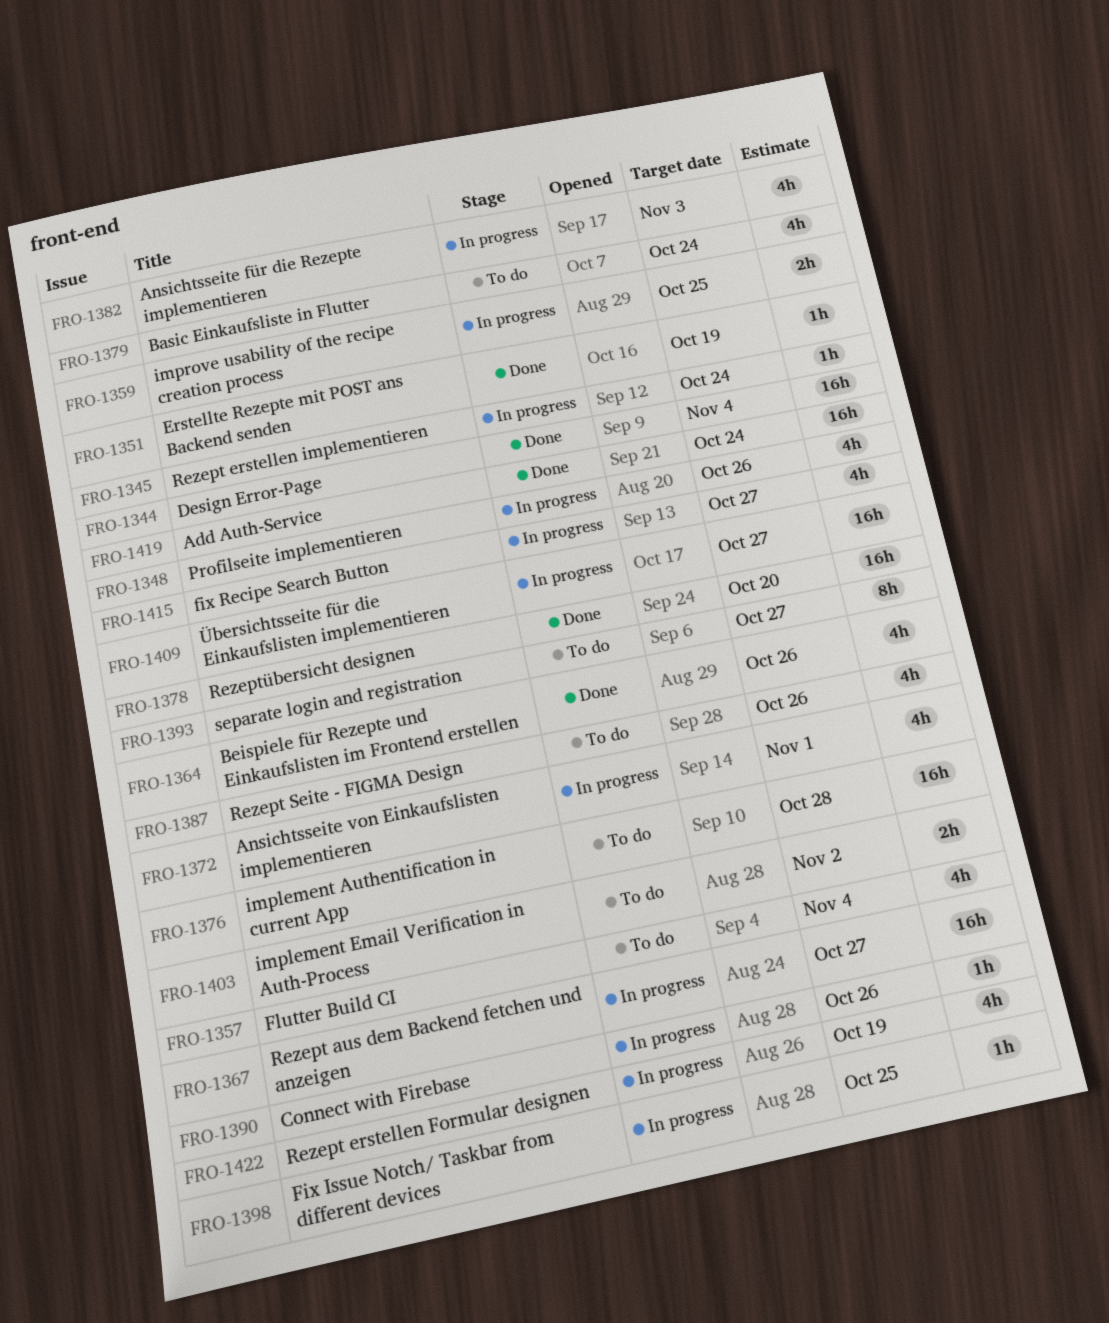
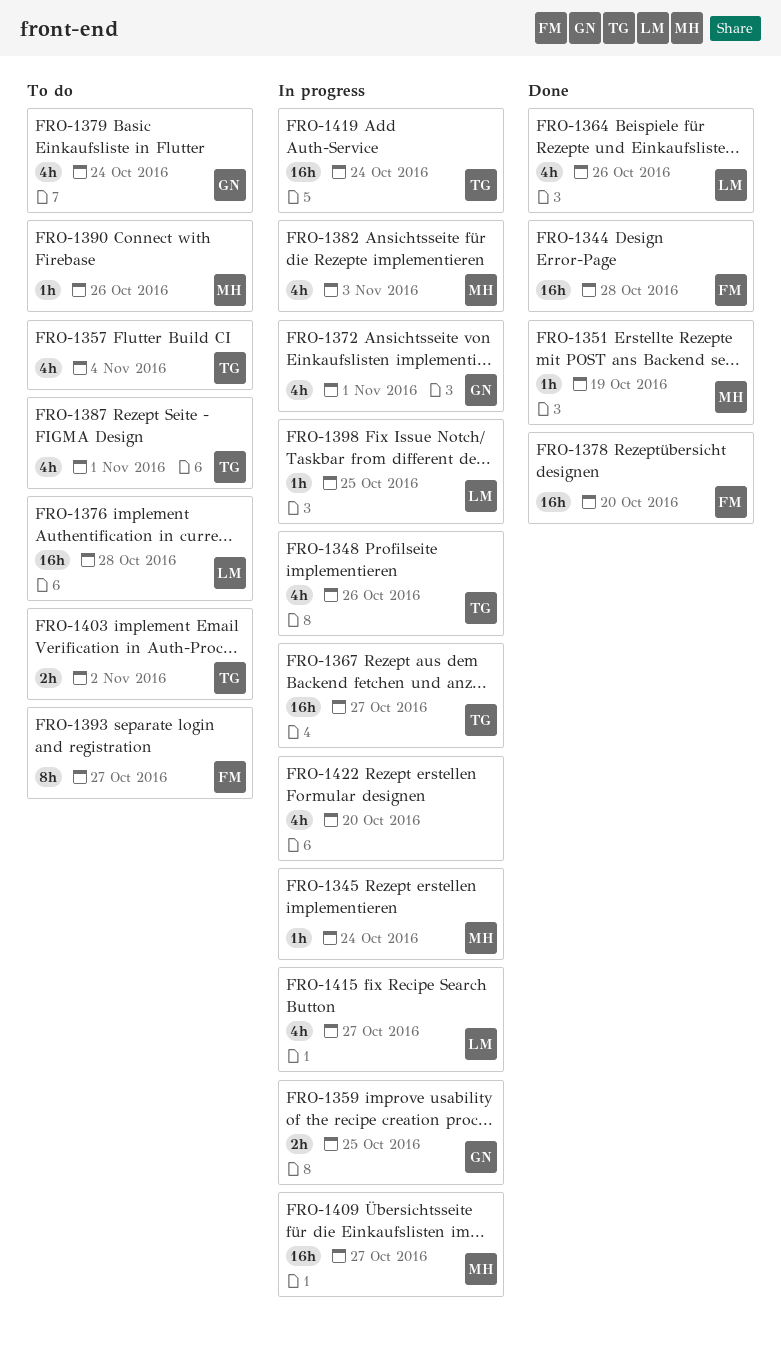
FRO-1344, due: Nov 4 -> Oct 28
FRO-1387, due: Oct 26 -> Nov 1
FRO-1390, status: In progress -> To do
FRO-1419, status: Done -> In progress
FRO-1422, due: Oct 19 -> Oct 20

